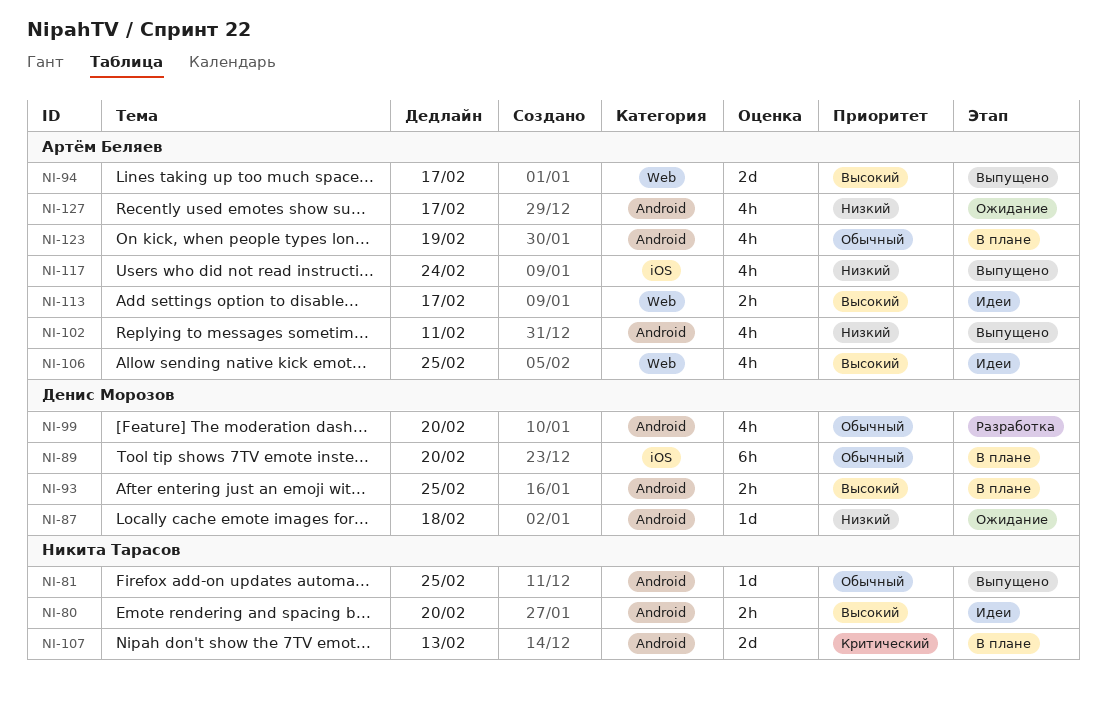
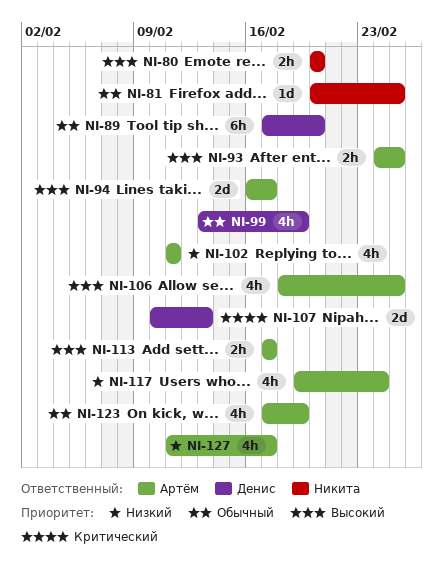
NI-87: present -> none
NI-93, owner: Денис Морозов -> Артём Беляев
NI-99, due: Feb 20 -> Feb 19
NI-107, owner: Никита Тарасов -> Денис Морозов

